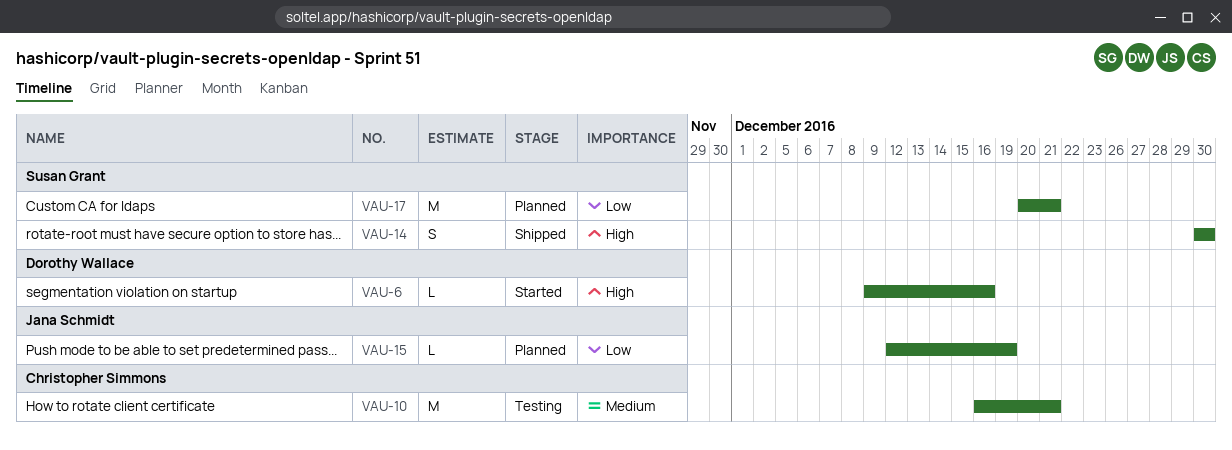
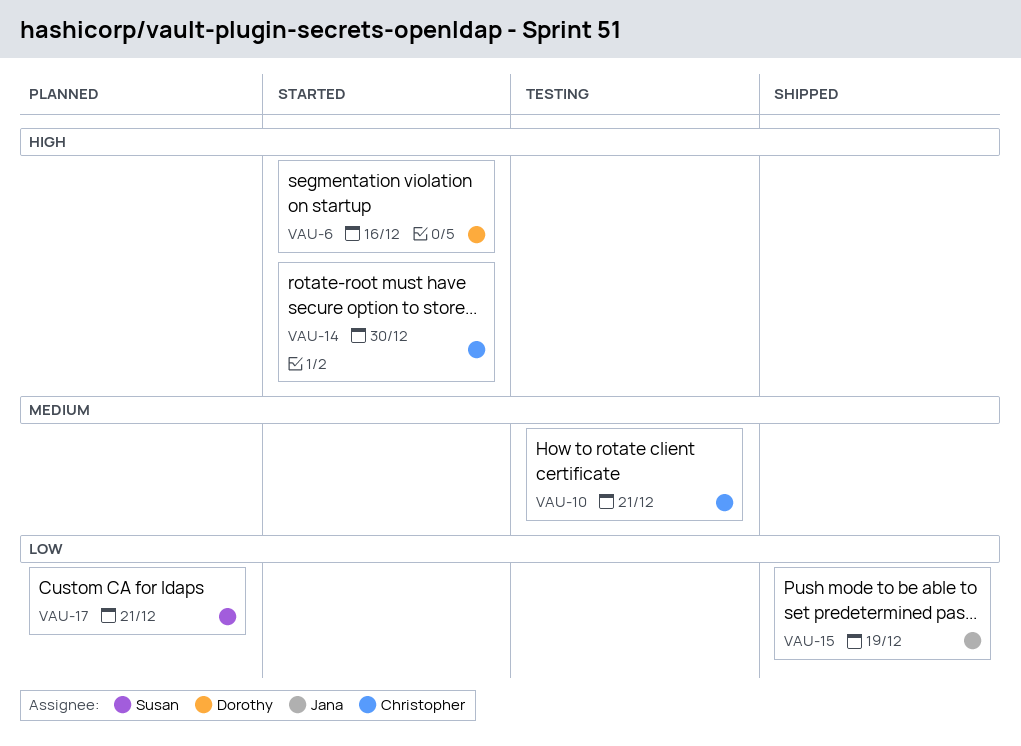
VAU-14, status: Shipped -> Started
VAU-14, owner: Susan Grant -> Christopher Simmons
VAU-15, status: Planned -> Shipped

